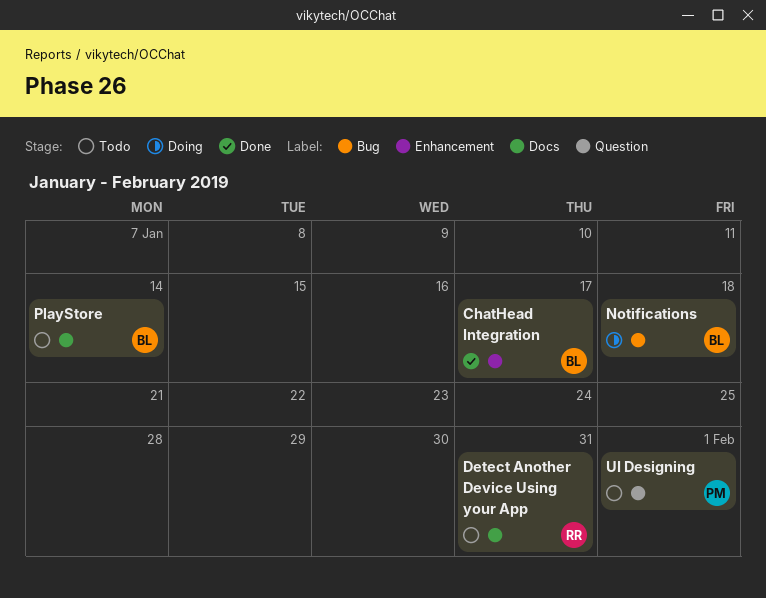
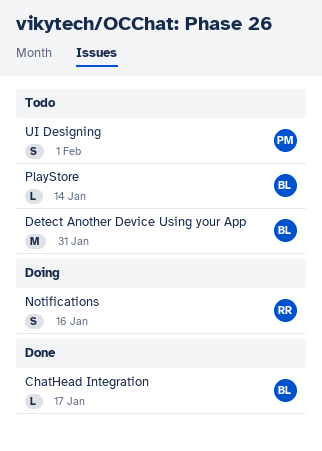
Detect Another Device Using your App, owner: RR -> BL
Notifications, owner: BL -> RR
Notifications, due: Jan 18 -> Jan 16

